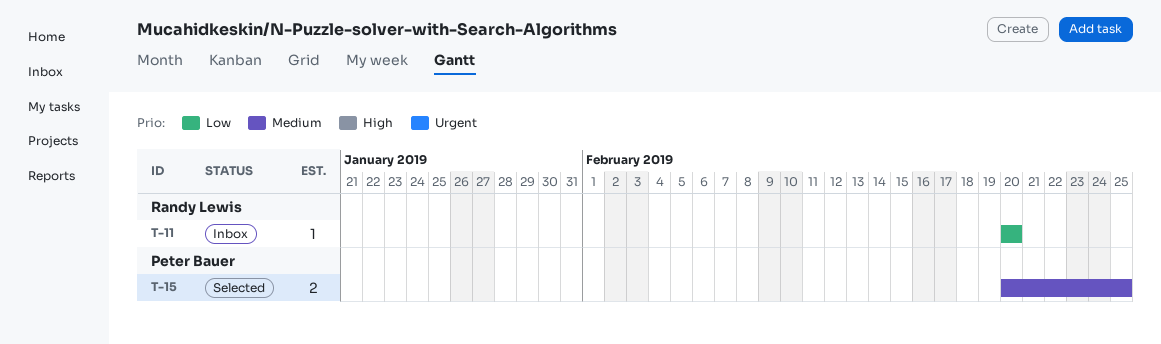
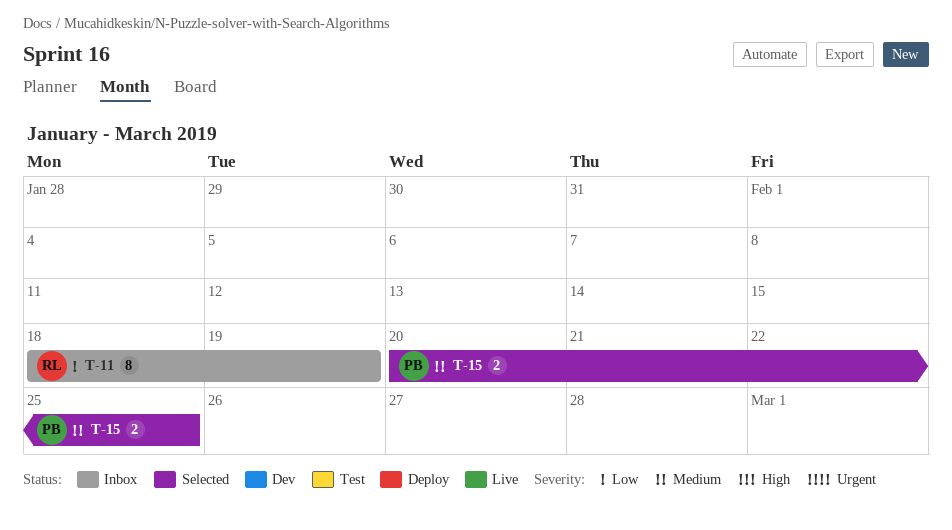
T-11, estimate: 1 -> 8
T-11, start: Feb 20 -> Feb 18
T-11, due: Feb 20 -> Feb 19

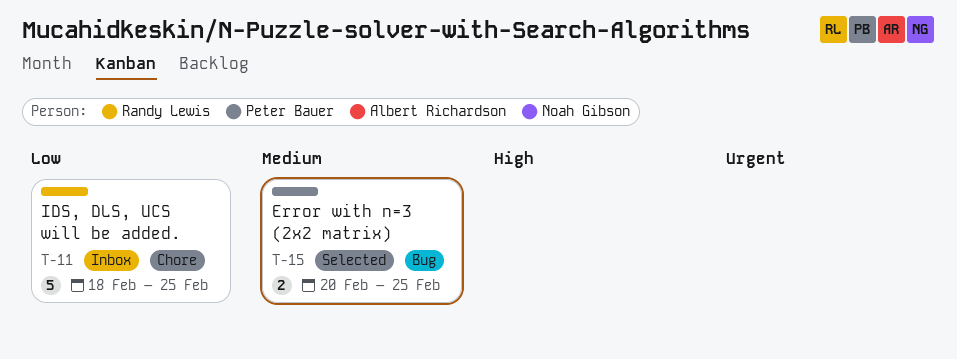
T-11, estimate: 8 -> 5
T-11, due: Feb 19 -> Feb 25

